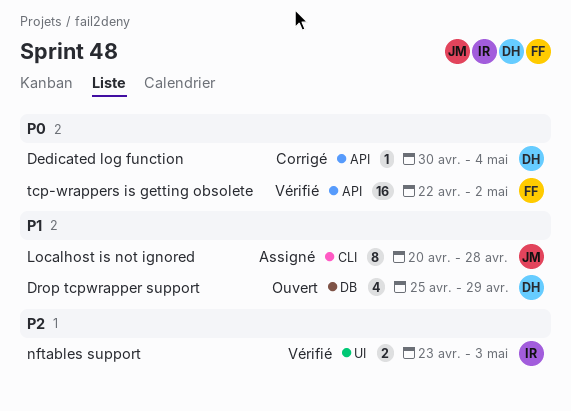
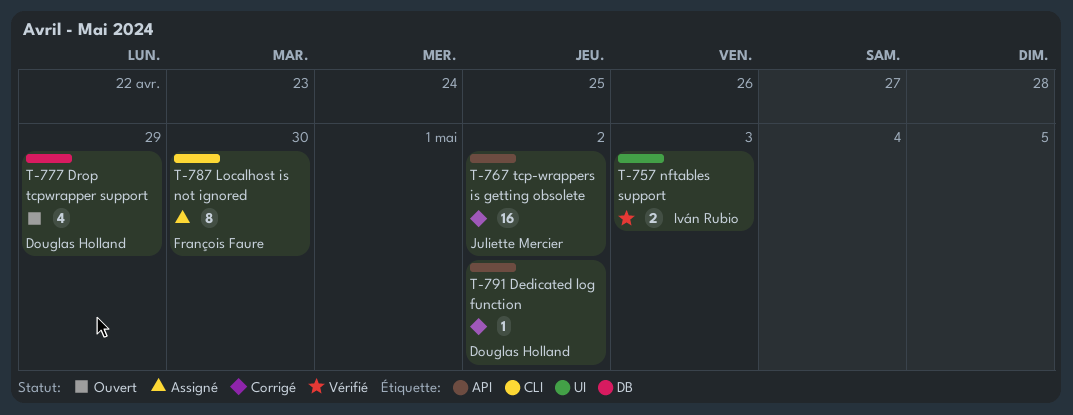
Dedicated log function, due: May 4 -> May 2
Localhost is not ignored, owner: Juliette Mercier -> François Faure
Localhost is not ignored, due: Apr 28 -> Apr 30
tcp-wrappers is getting obsolete, status: Vérifié -> Corrigé
tcp-wrappers is getting obsolete, owner: François Faure -> Juliette Mercier

